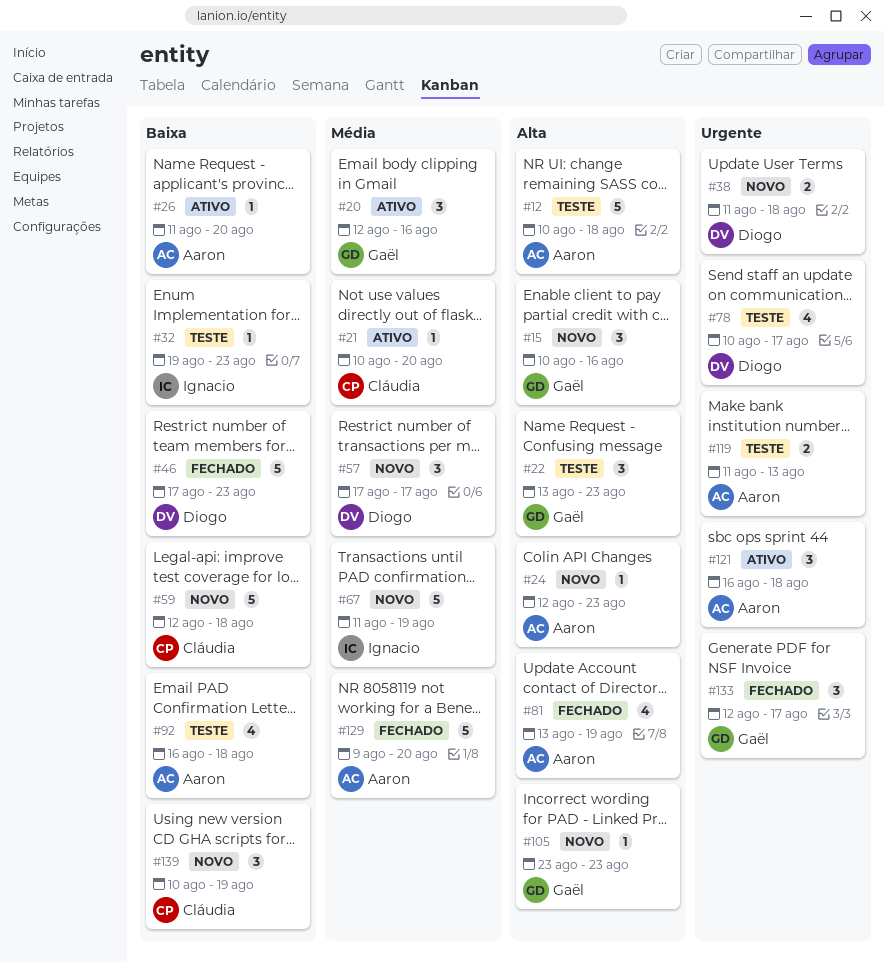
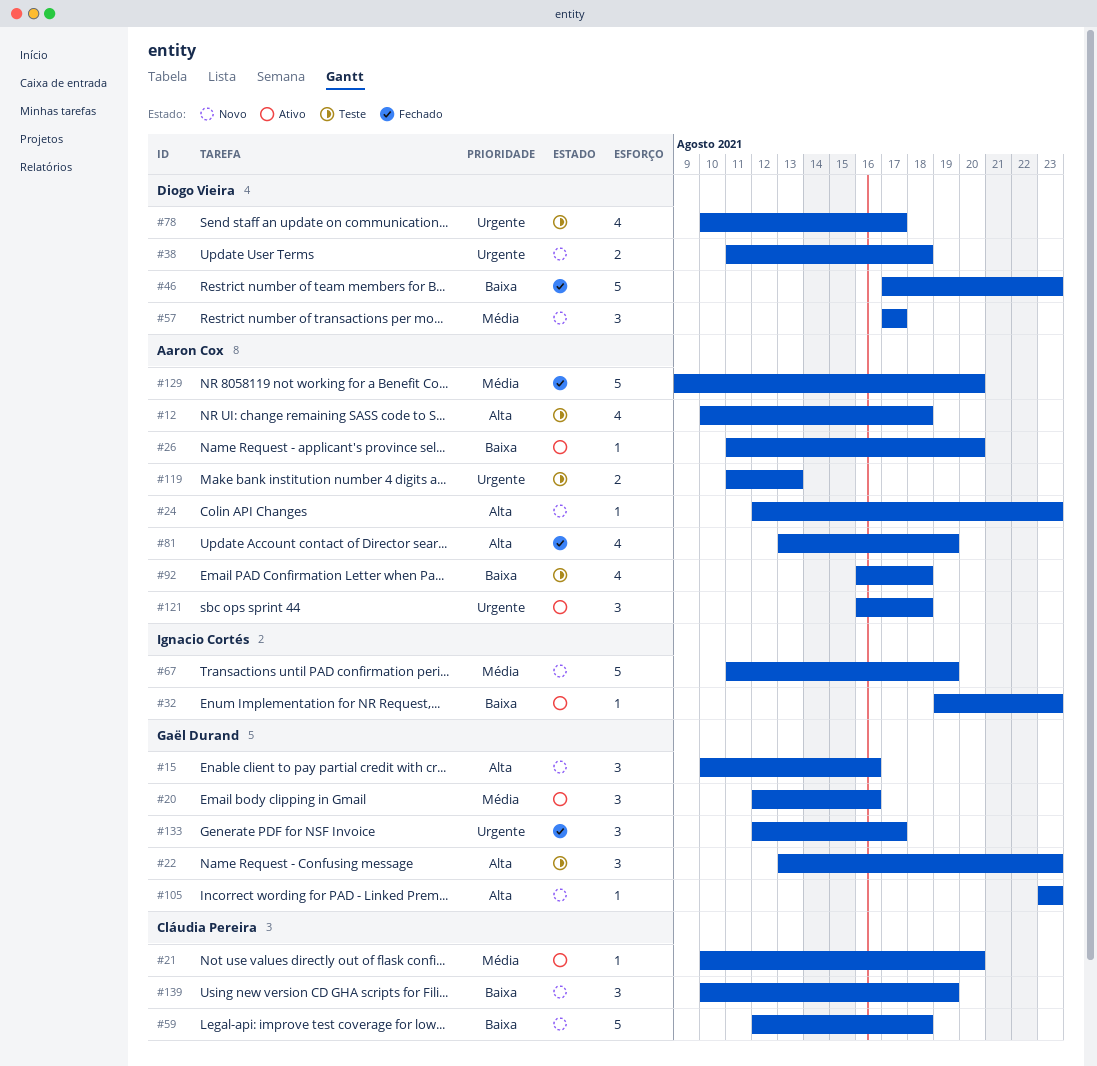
#12, estimate: 5 -> 4
#32, status: Teste -> Ativo

